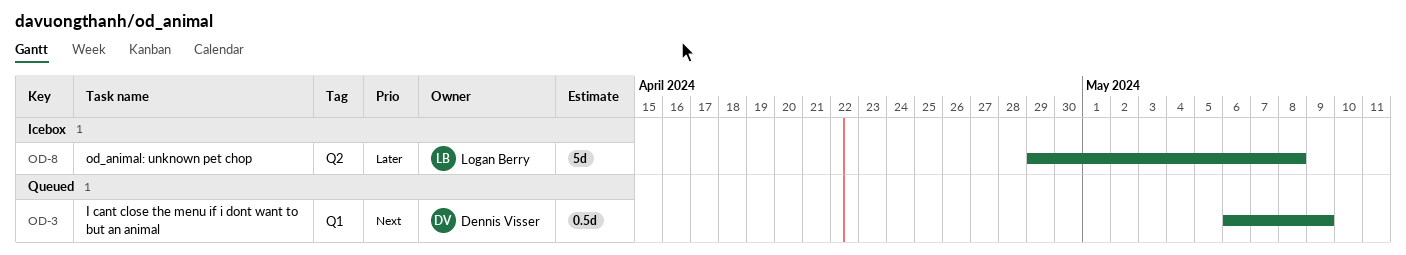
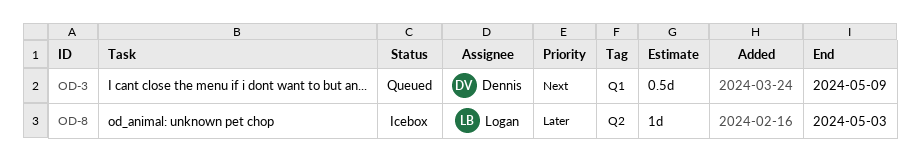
OD-8, estimate: 5d -> 1d
OD-8, due: May 8 -> May 3

